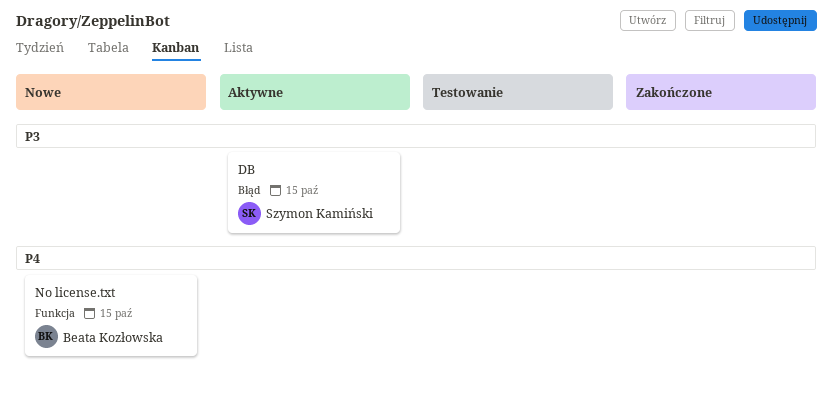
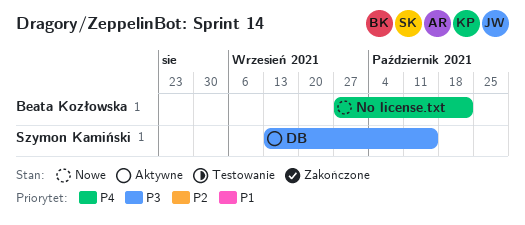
No license.txt, due: Oct 15 -> Oct 22

